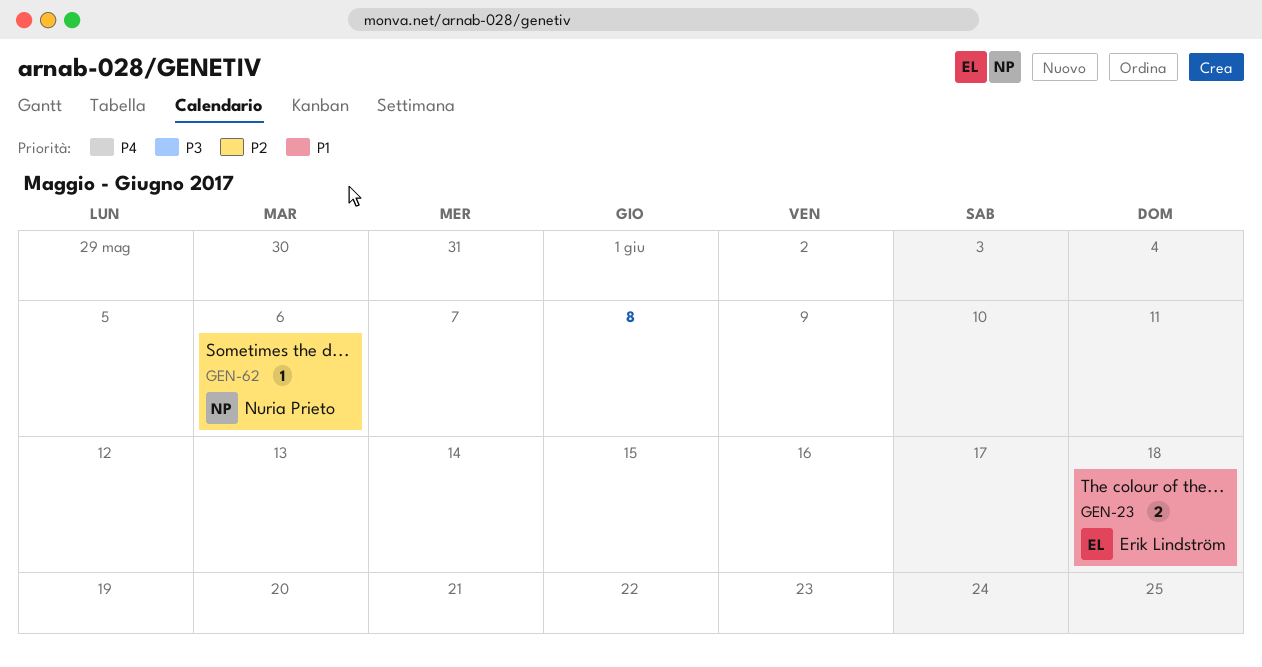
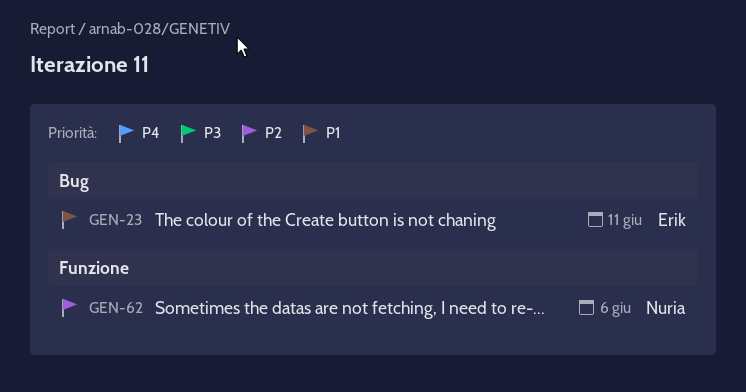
GEN-23, due: Jun 18 -> Jun 11

